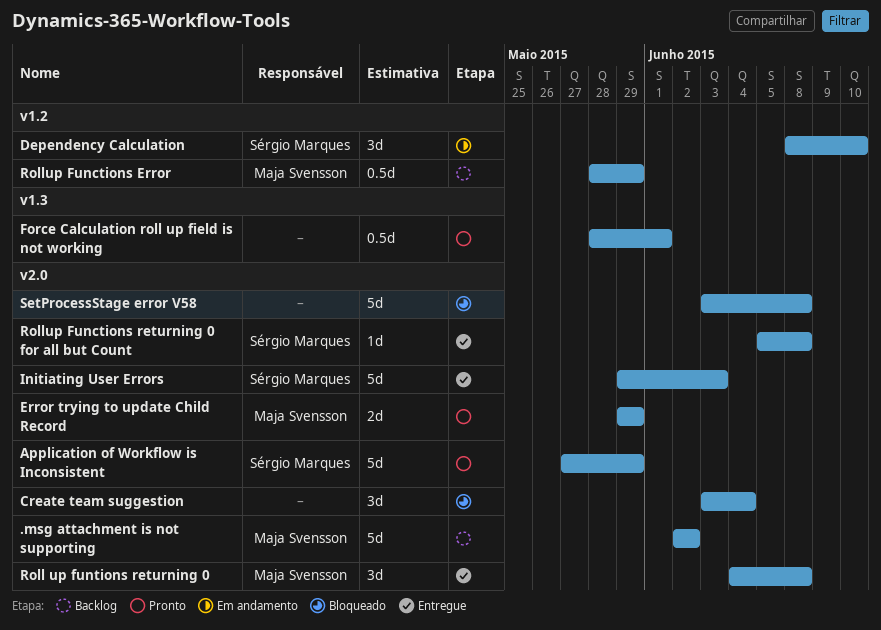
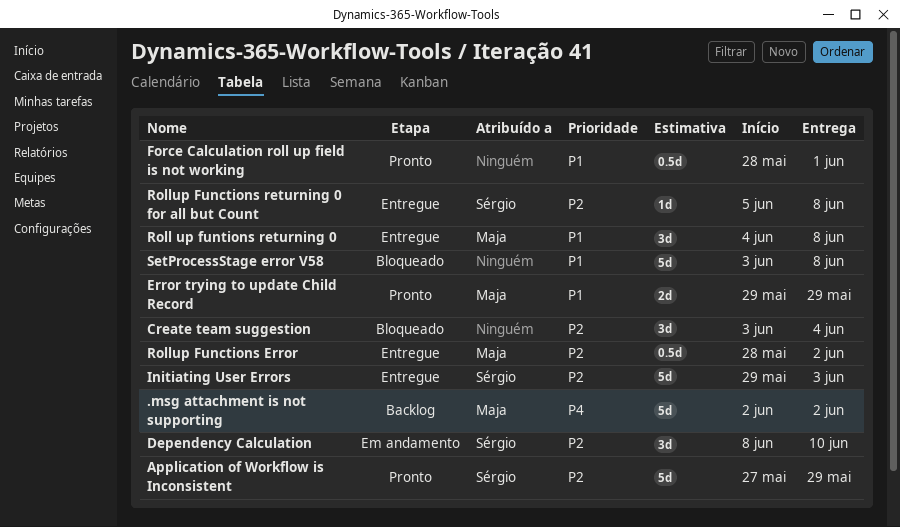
Rollup Functions Error, status: Backlog -> Entregue
Rollup Functions Error, due: May 29 -> Jun 2

